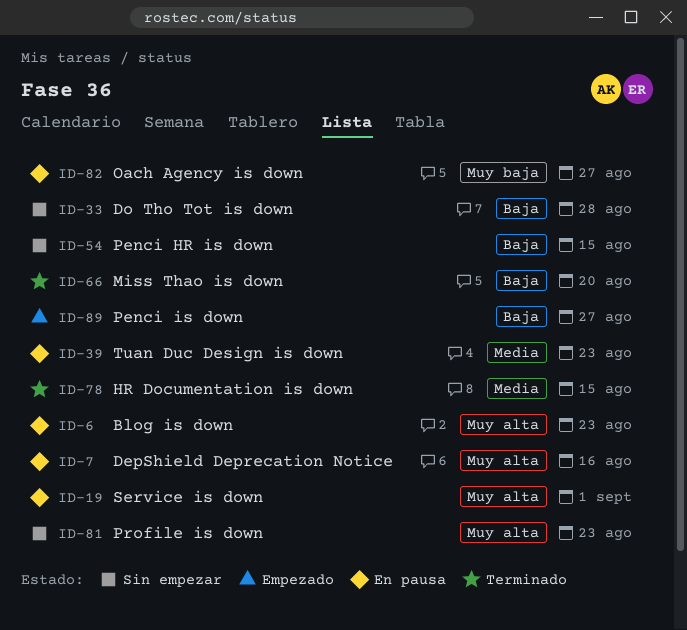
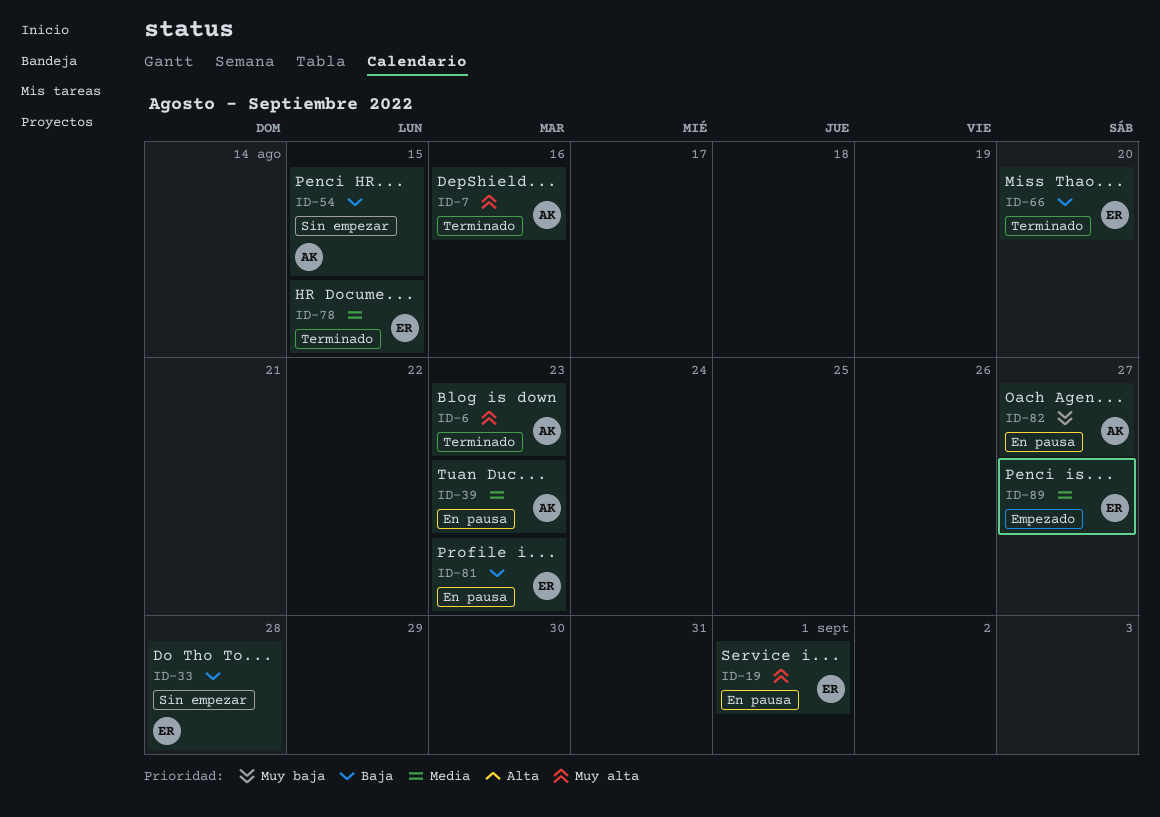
ID-6, status: En pausa -> Terminado
ID-7, status: En pausa -> Terminado
ID-81, status: Sin empezar -> En pausa
ID-81, priority: Muy alta -> Baja
ID-89, priority: Baja -> Media

